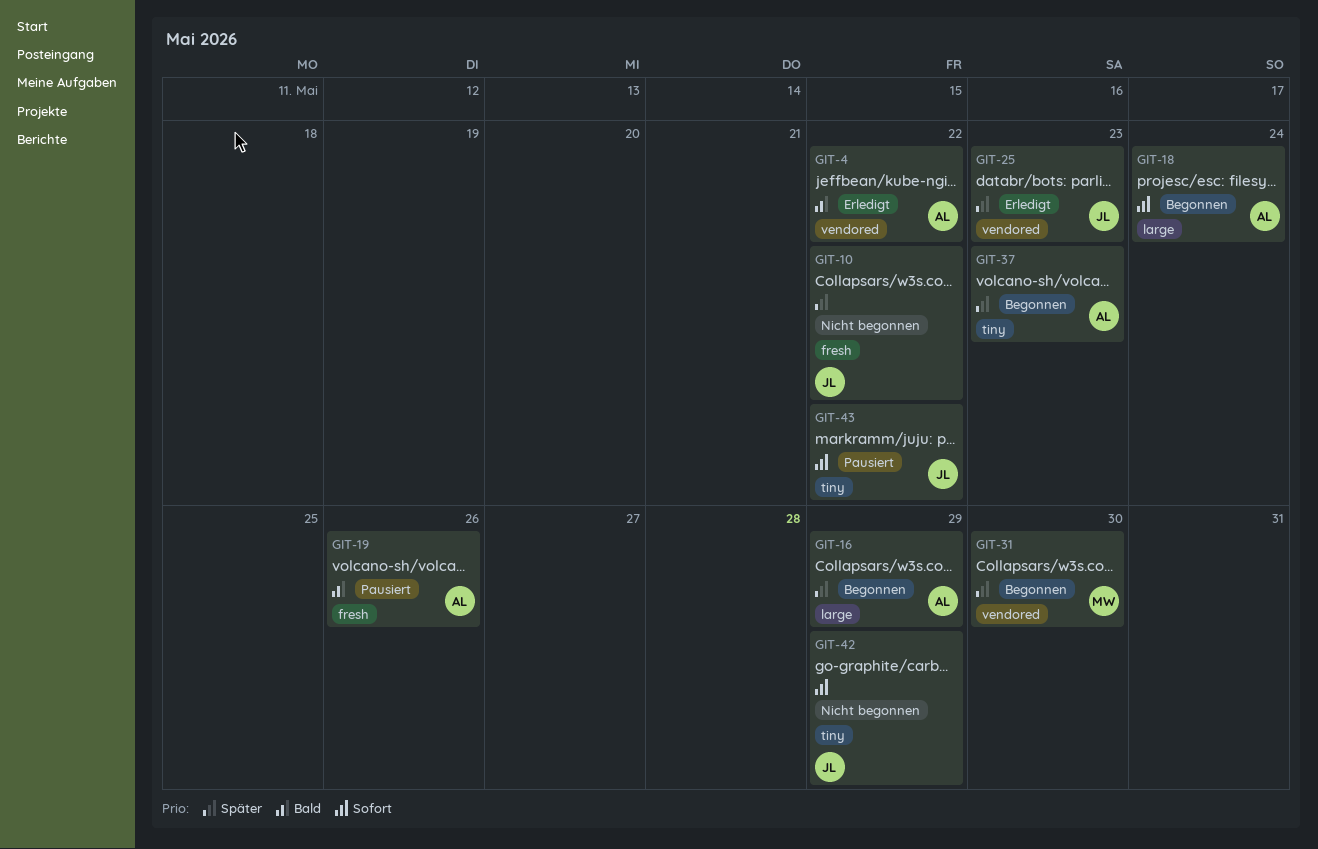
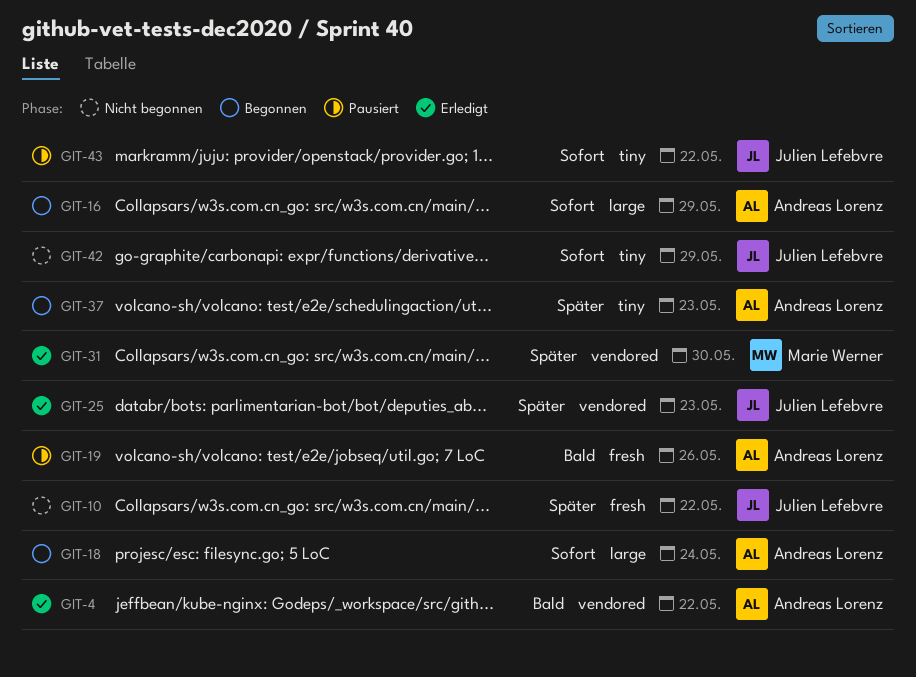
GIT-16, priority: Später -> Sofort
GIT-31, status: Begonnen -> Erledigt

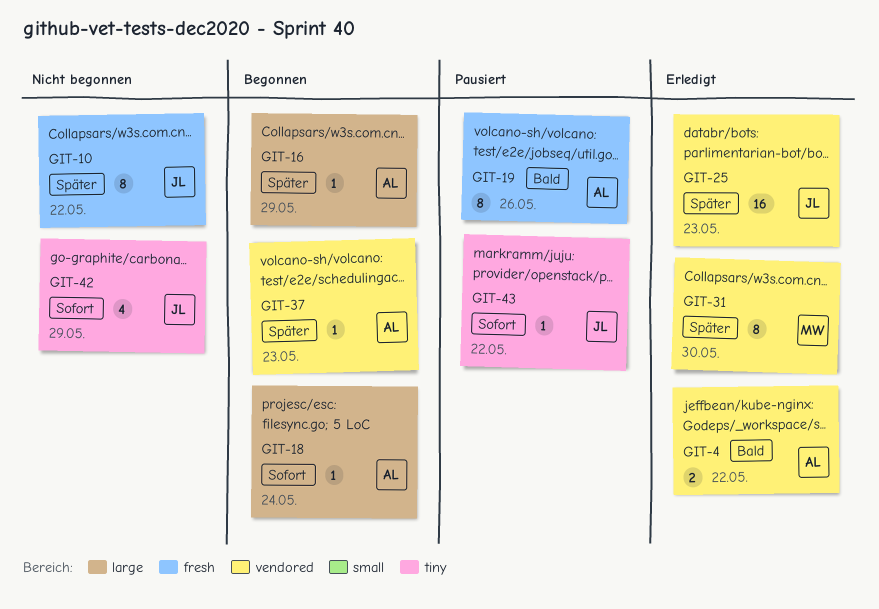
GIT-16, priority: Sofort -> Später
GIT-37, label: tiny -> vendored

